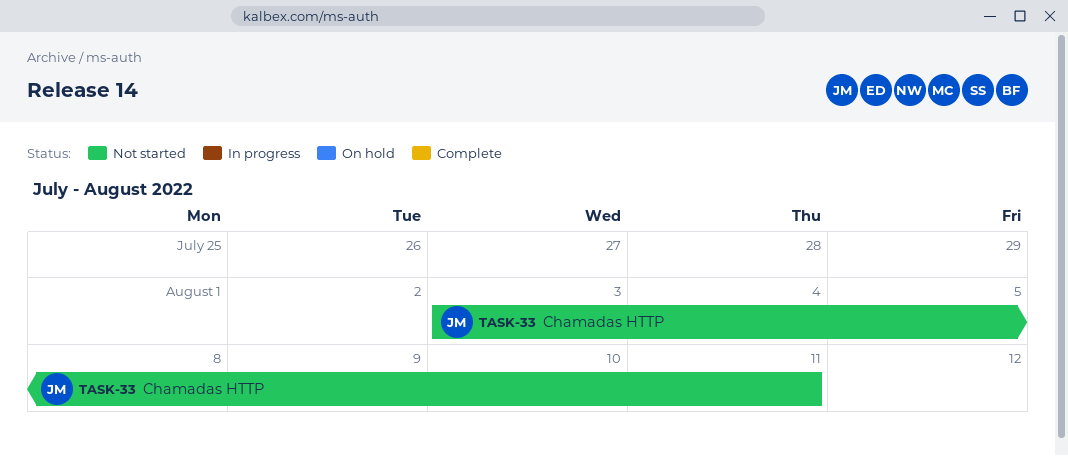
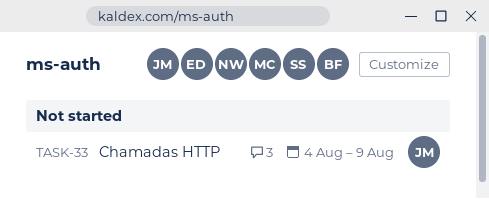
TASK-33, start: Aug 3 -> Aug 4
TASK-33, due: Aug 11 -> Aug 9

